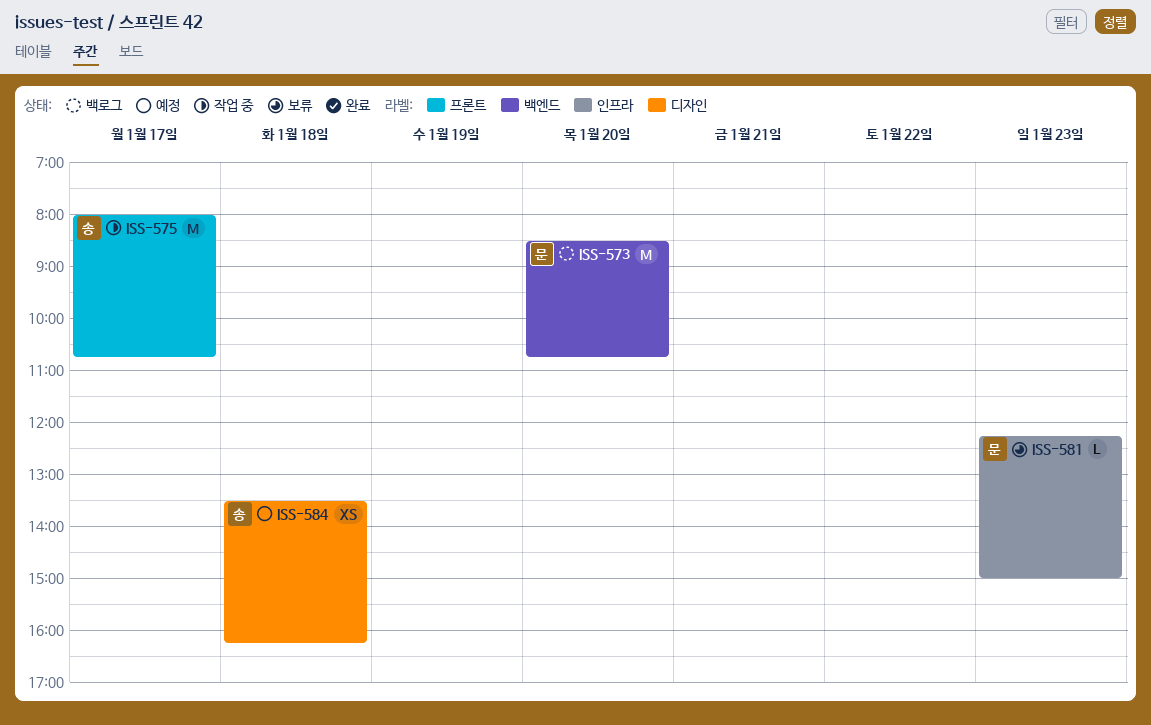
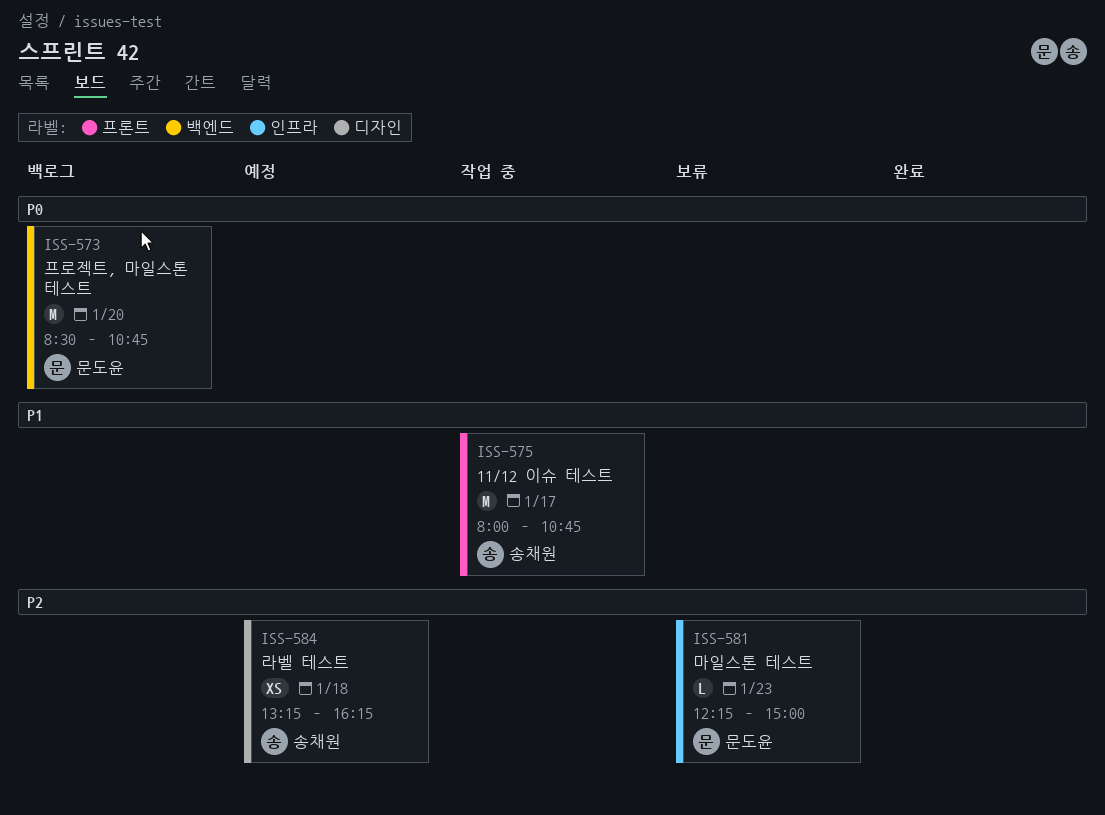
ISS-584, begins: 13:30 -> 13:15

